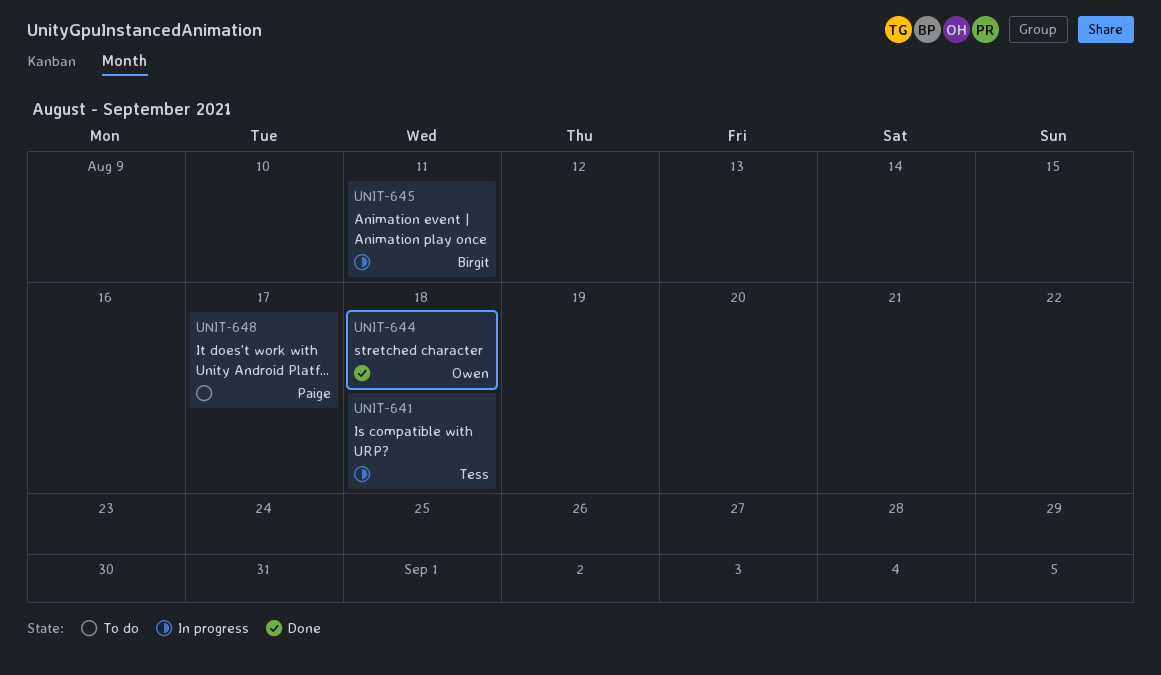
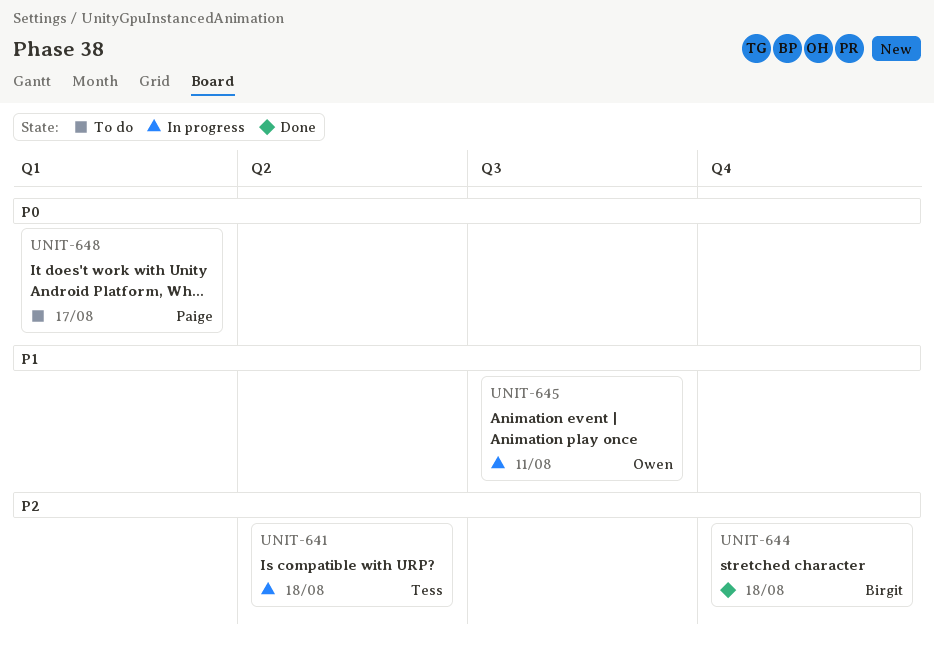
UNIT-644, owner: Owen -> Birgit
UNIT-645, owner: Birgit -> Owen

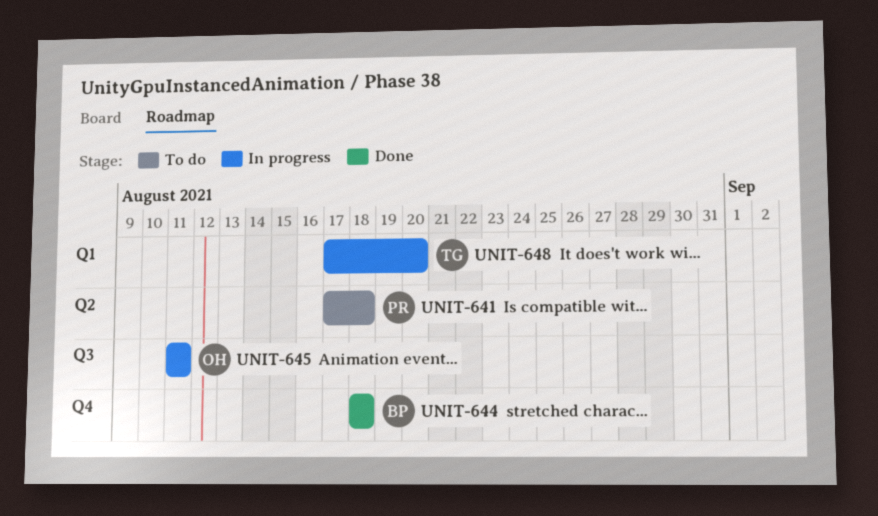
UNIT-641, status: In progress -> To do
UNIT-641, owner: Tess -> Paige
UNIT-648, status: To do -> In progress
UNIT-648, owner: Paige -> Tess
UNIT-648, due: Aug 17 -> Aug 20

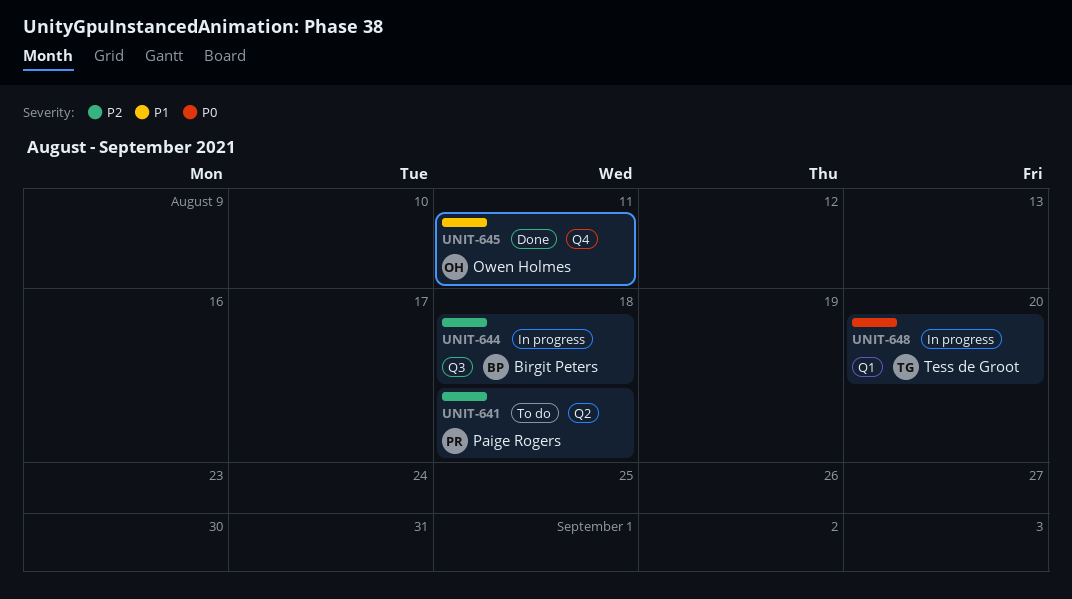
UNIT-644, status: Done -> In progress
UNIT-644, label: Q4 -> Q3
UNIT-645, status: In progress -> Done
UNIT-645, label: Q3 -> Q4

